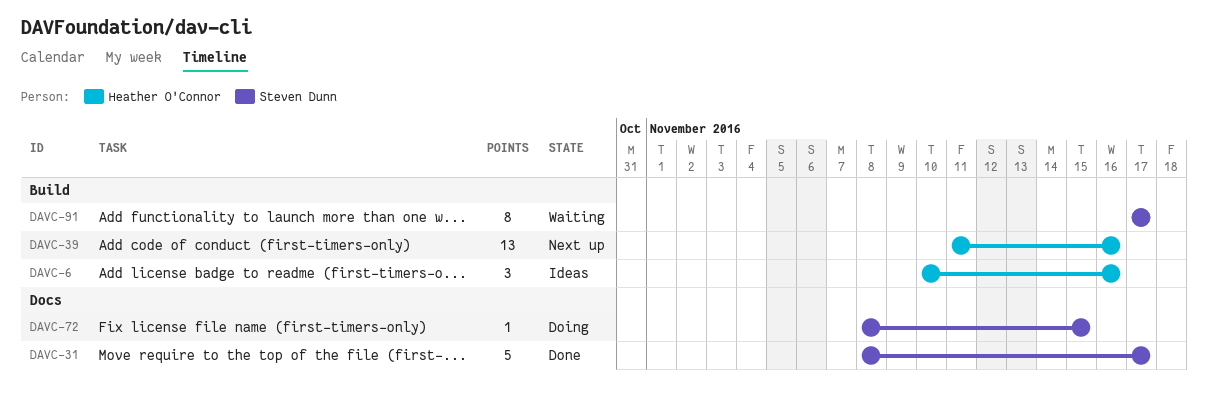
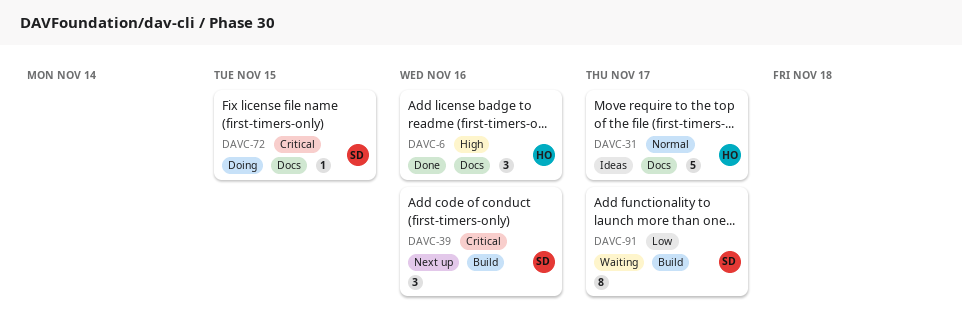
DAVC-6, status: Ideas -> Done
DAVC-6, label: Build -> Docs
DAVC-31, status: Done -> Ideas
DAVC-31, owner: Steven Dunn -> Heather O'Connor
DAVC-39, owner: Heather O'Connor -> Steven Dunn
DAVC-39, estimate: 13 -> 3

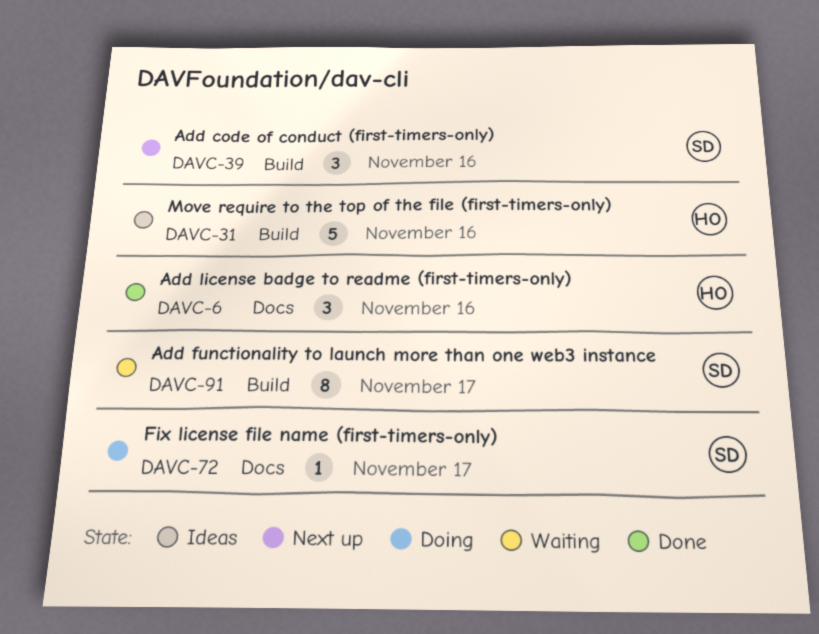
DAVC-31, label: Docs -> Build
DAVC-31, due: Nov 17 -> Nov 16
DAVC-72, due: Nov 15 -> Nov 17

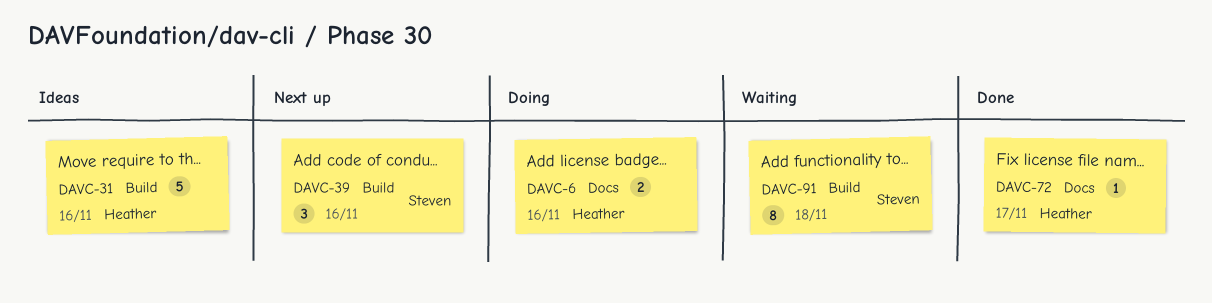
DAVC-6, status: Done -> Doing
DAVC-6, estimate: 3 -> 2
DAVC-72, status: Doing -> Done
DAVC-72, owner: Steven -> Heather
DAVC-91, due: Nov 17 -> Nov 18

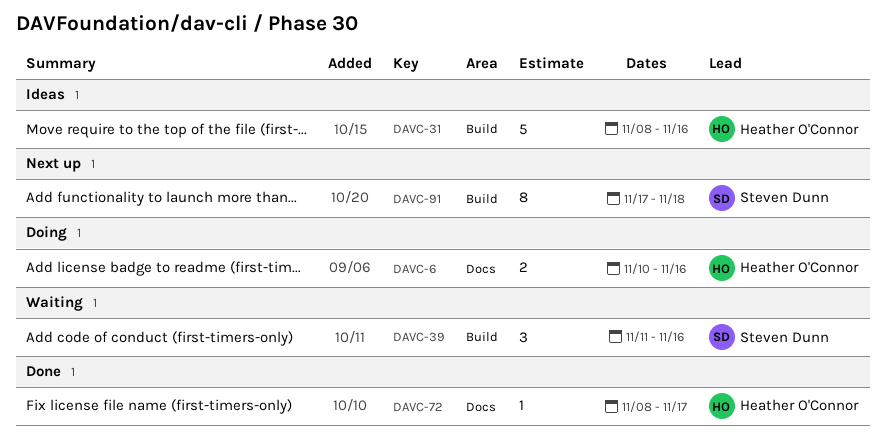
DAVC-39, status: Next up -> Waiting
DAVC-91, status: Waiting -> Next up

